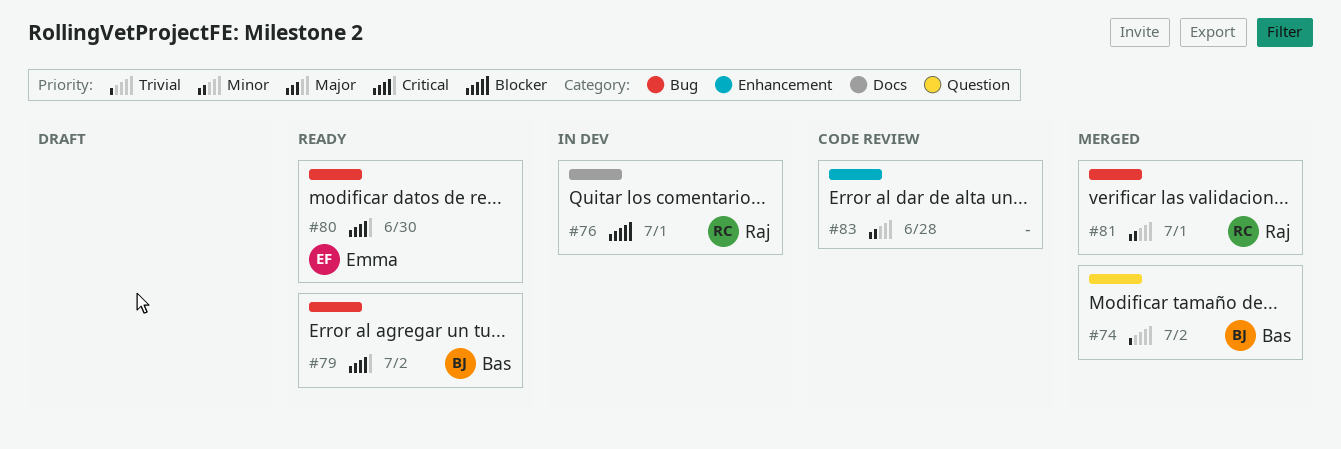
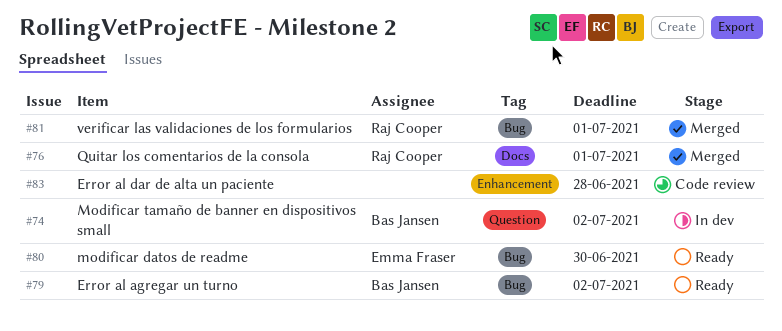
#74, status: Merged -> In dev
#76, status: In dev -> Merged

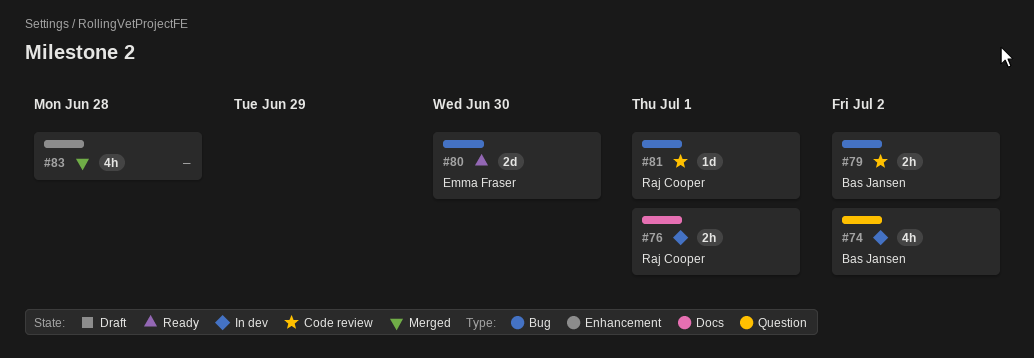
#76, status: Merged -> In dev
#79, status: Ready -> Code review
#81, status: Merged -> Code review
#83, status: Code review -> Merged

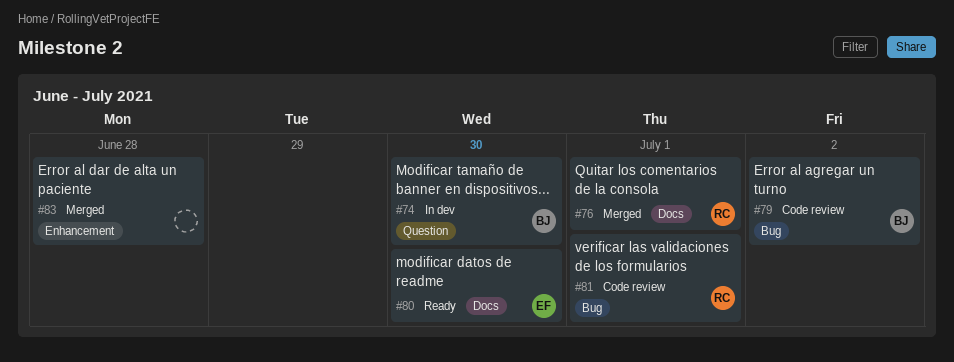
#74, due: Jul 2 -> Jun 30
#76, status: In dev -> Merged
#80, label: Bug -> Docs

